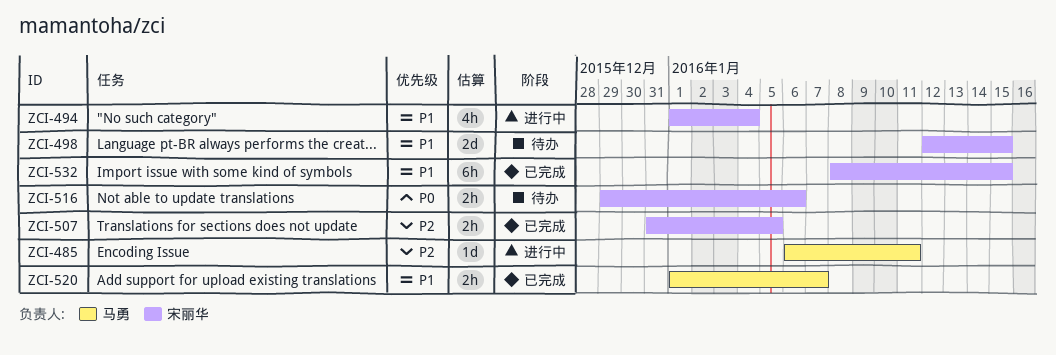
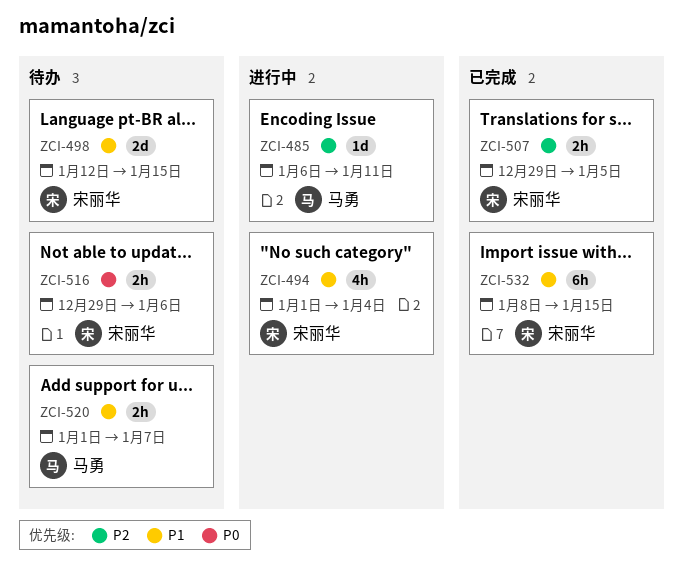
ZCI-507, start: Dec 31 -> Dec 29
ZCI-520, status: 已完成 -> 待办

